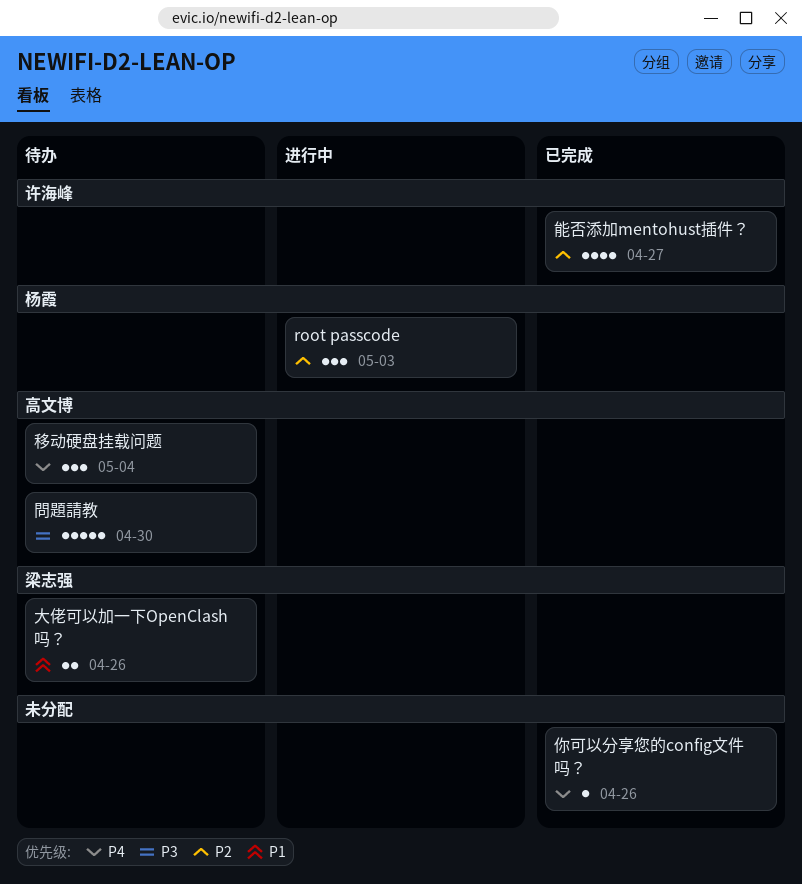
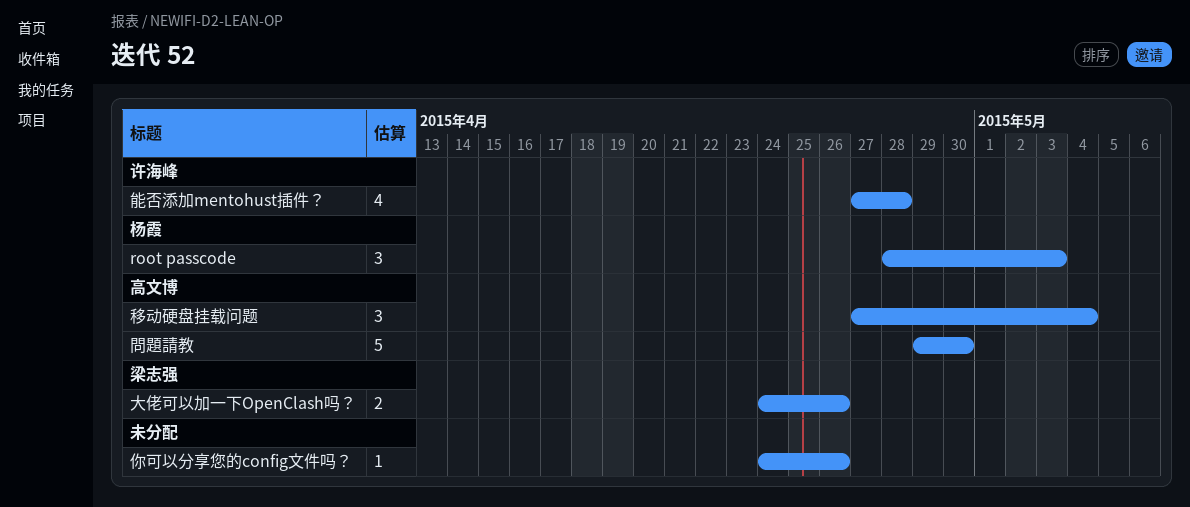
能否添加mentohust插件？, due: Apr 27 -> Apr 28

